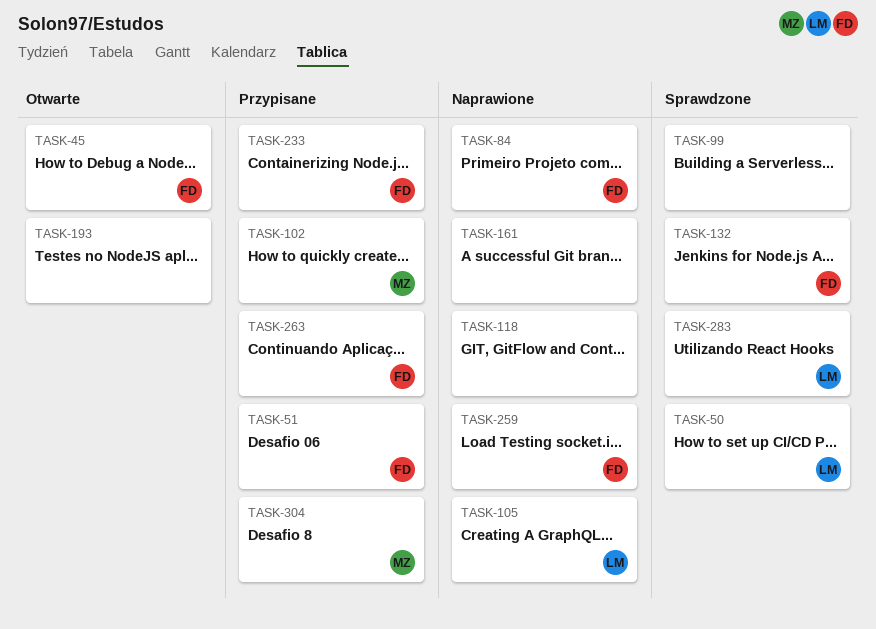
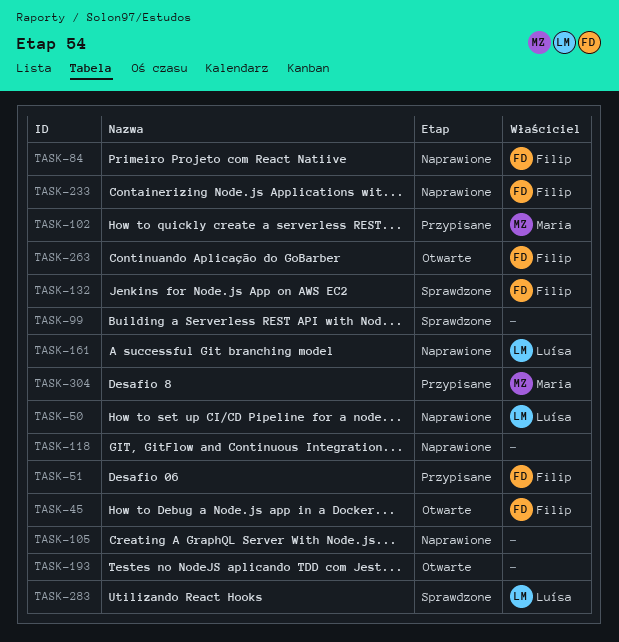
TASK-50, status: Sprawdzone -> Naprawione
TASK-105, owner: Luísa -> none
TASK-161, owner: none -> Luísa
TASK-233, status: Przypisane -> Naprawione
TASK-259: present -> none
TASK-263, status: Przypisane -> Otwarte

